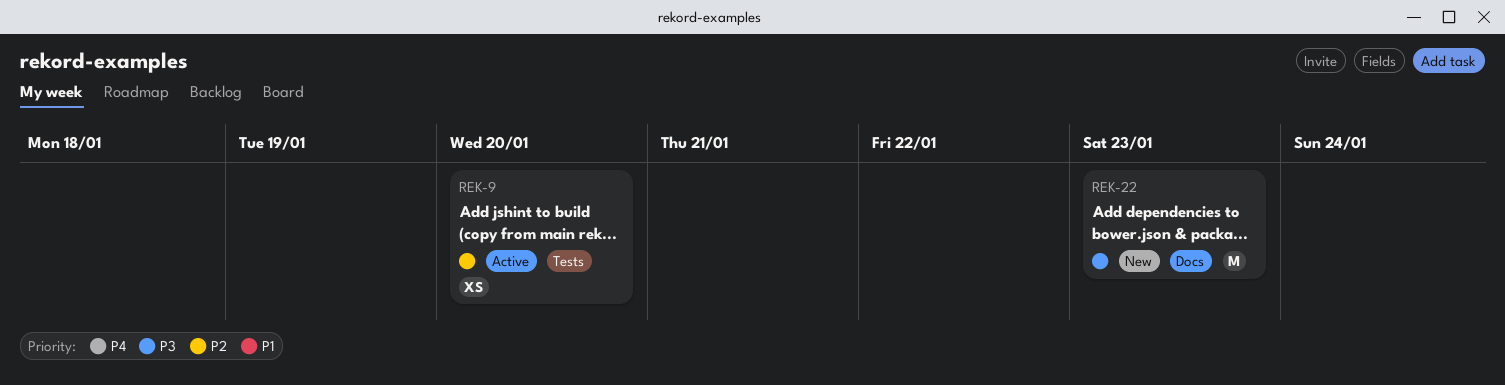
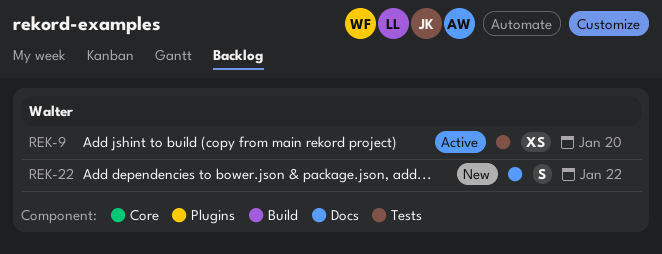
REK-22, estimate: M -> S
REK-22, due: Jan 23 -> Jan 22

